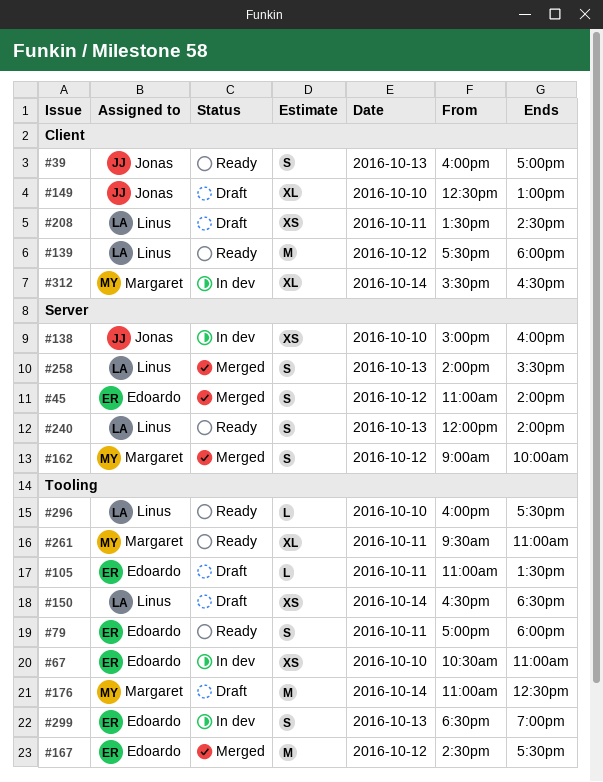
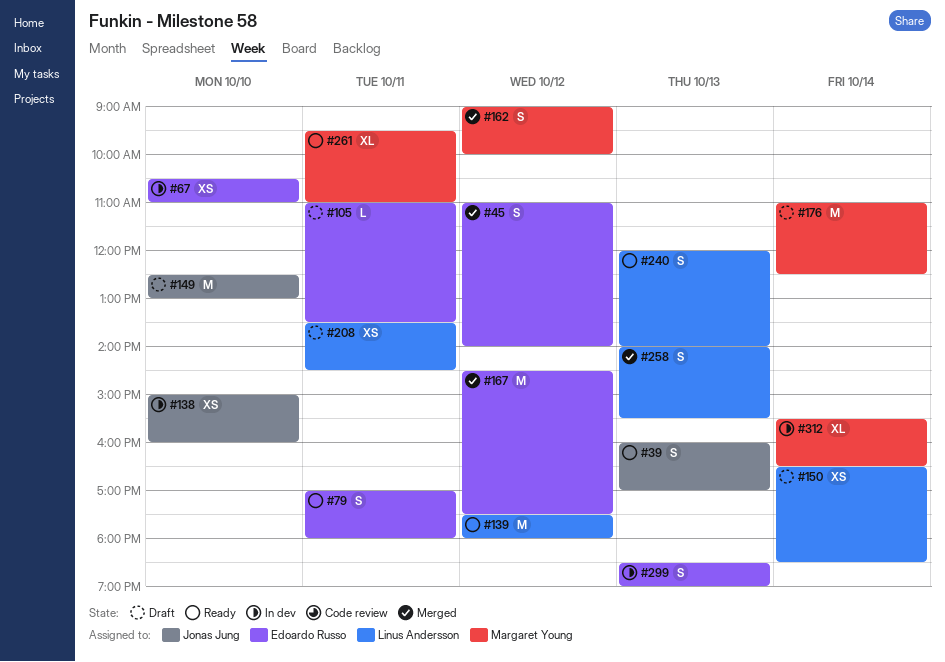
#149, estimate: XL -> M
#296: present -> none

